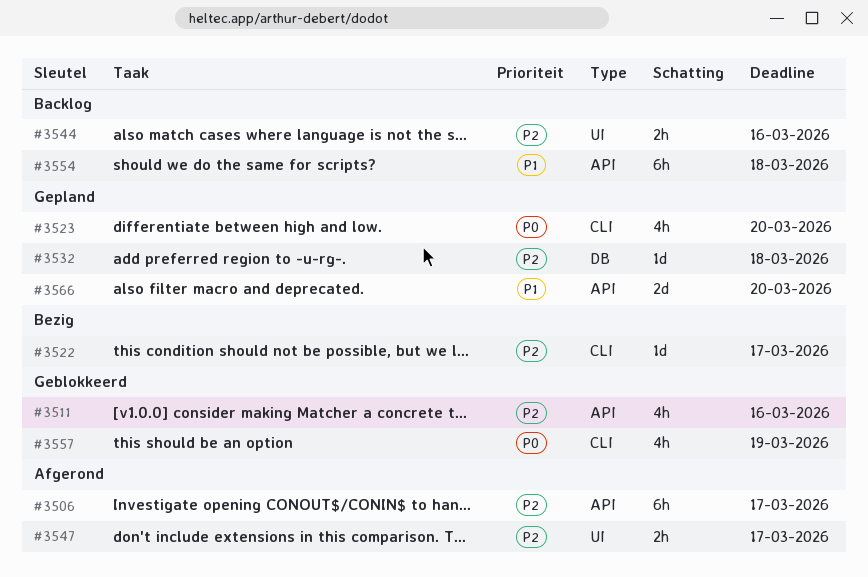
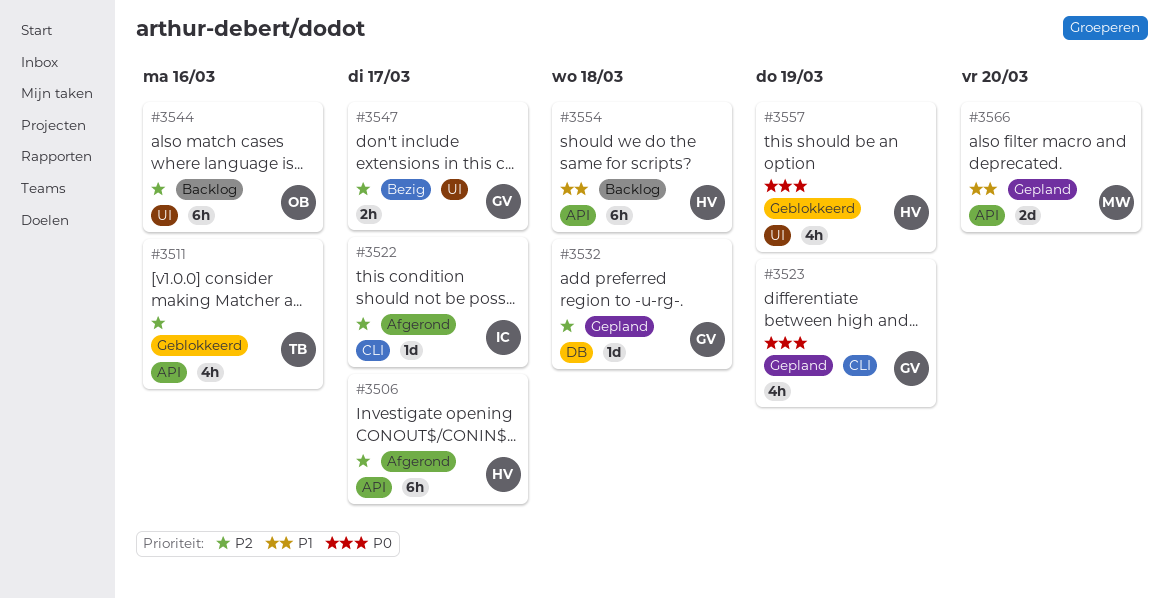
#3522, status: Bezig -> Afgerond
#3523, due: Mar 20 -> Mar 19
#3544, estimate: 2h -> 6h
#3547, status: Afgerond -> Bezig
#3557, label: CLI -> UI

